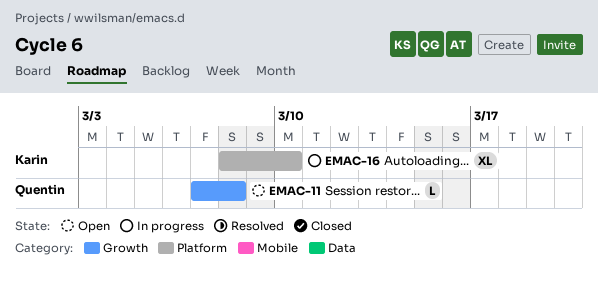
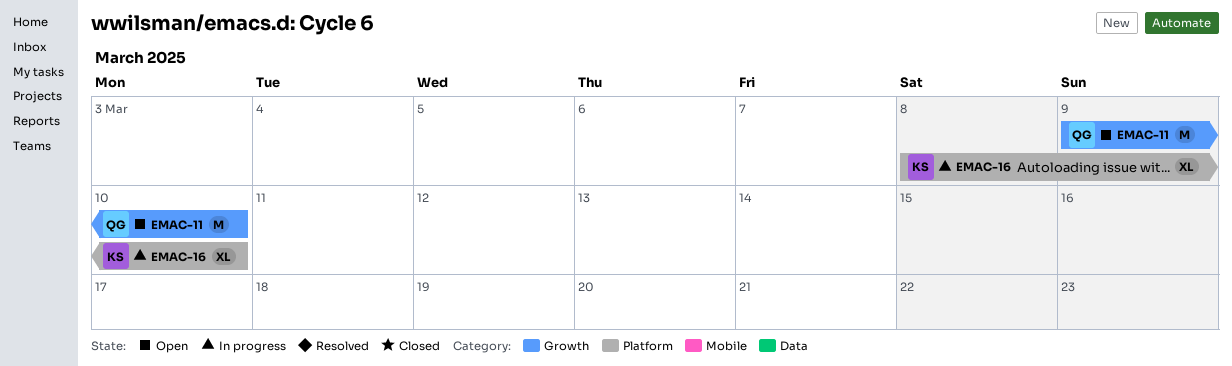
EMAC-11, estimate: L -> M
EMAC-11, start: Mar 7 -> Mar 9
EMAC-11, due: Mar 8 -> Mar 10

